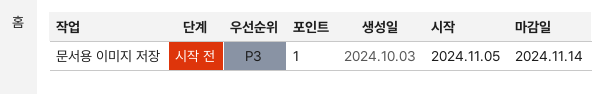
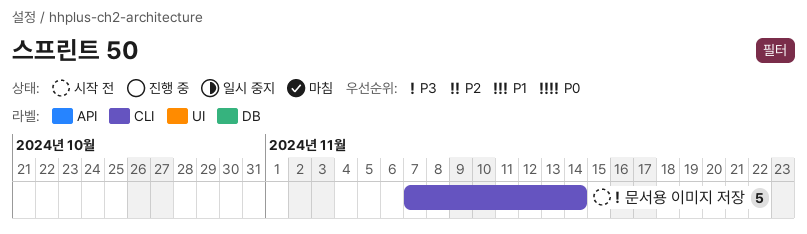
문서용 이미지 저장, estimate: 1 -> 5
문서용 이미지 저장, start: Nov 5 -> Nov 7

